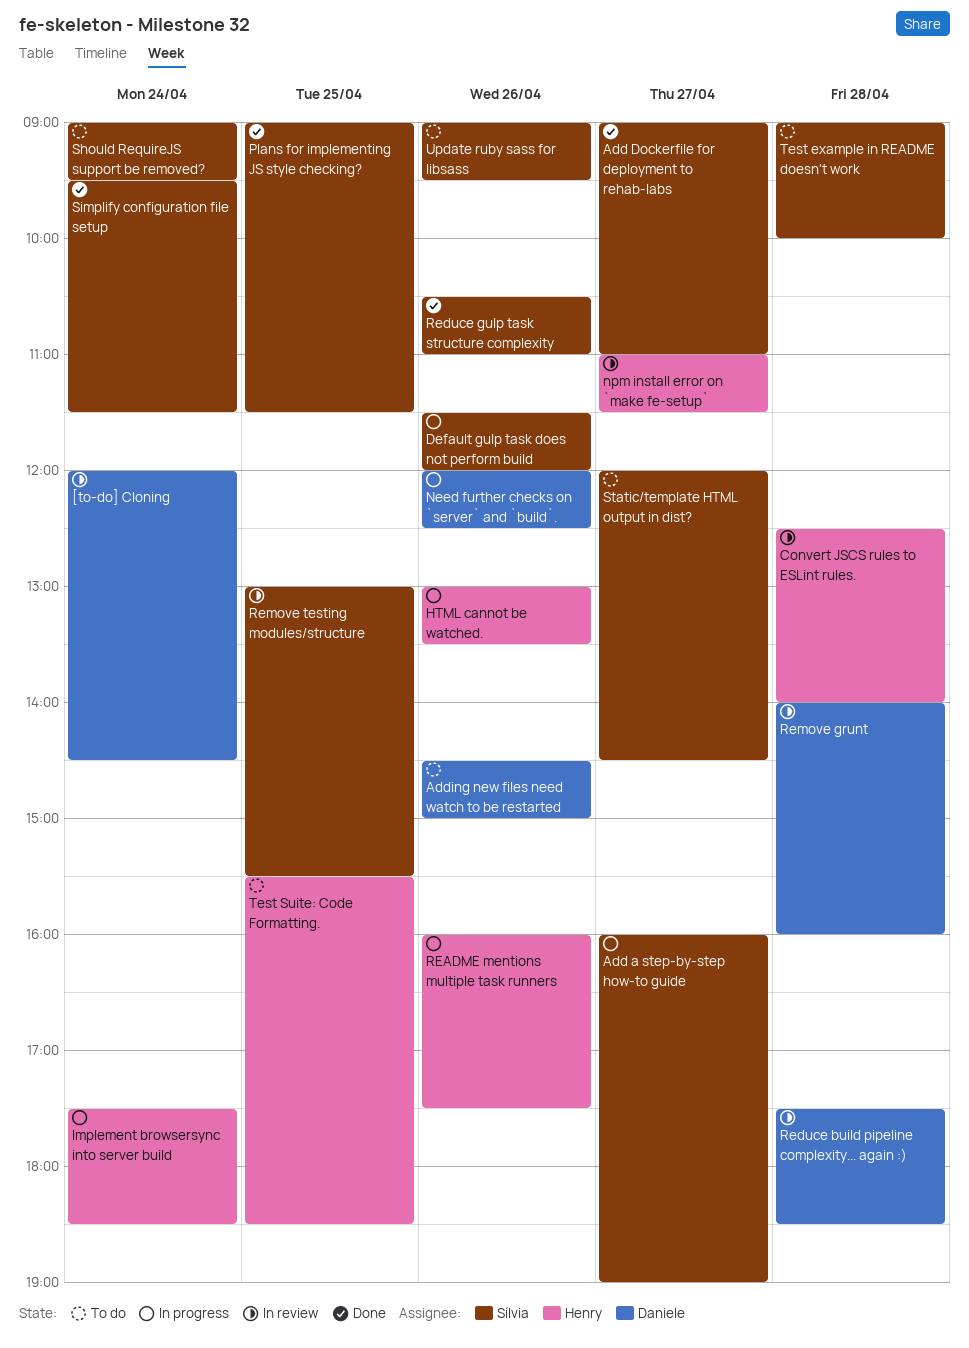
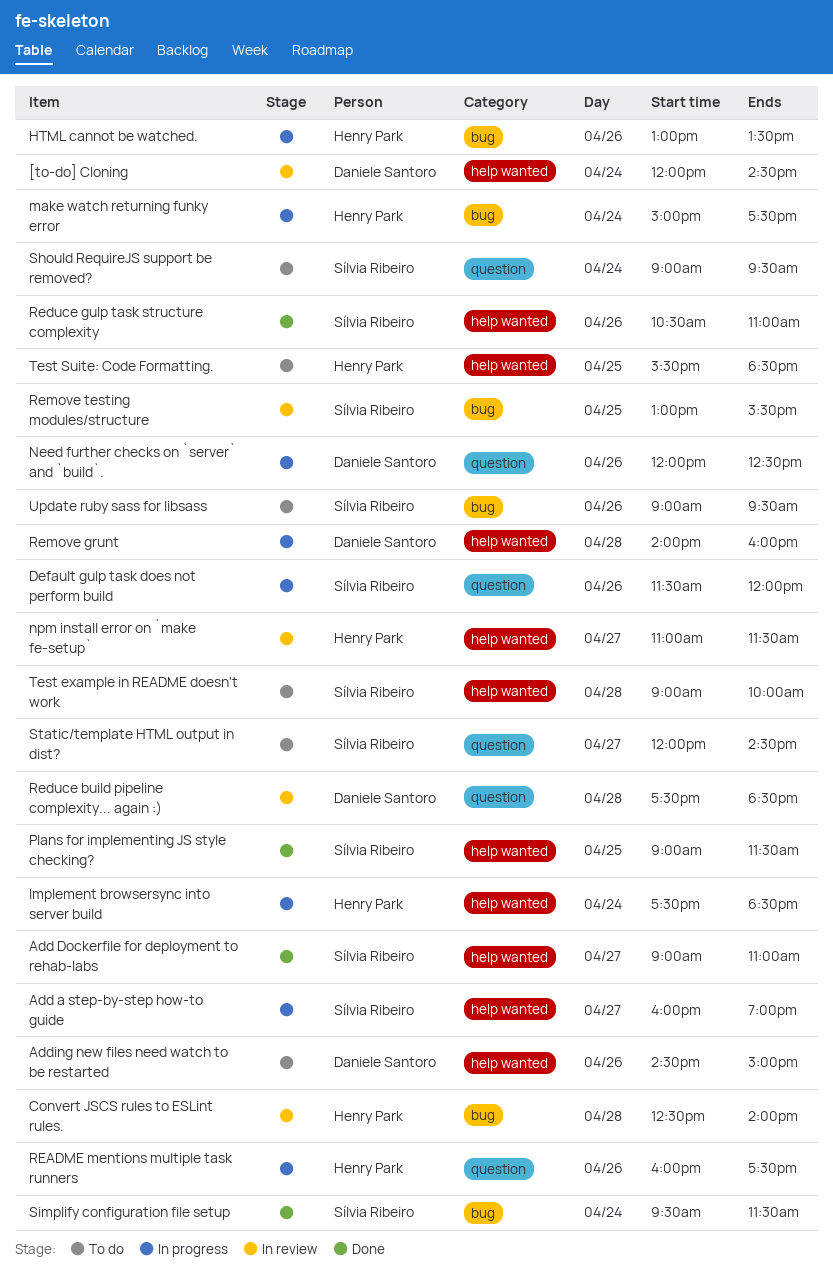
make watch returning funky error: none -> present
Remove grunt, status: In review -> In progress

